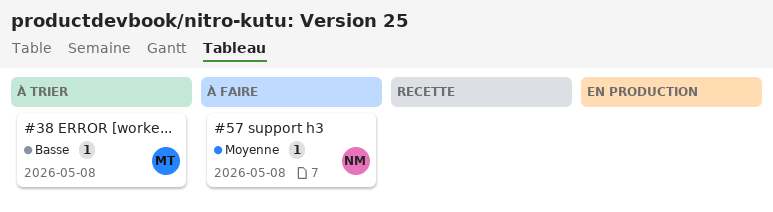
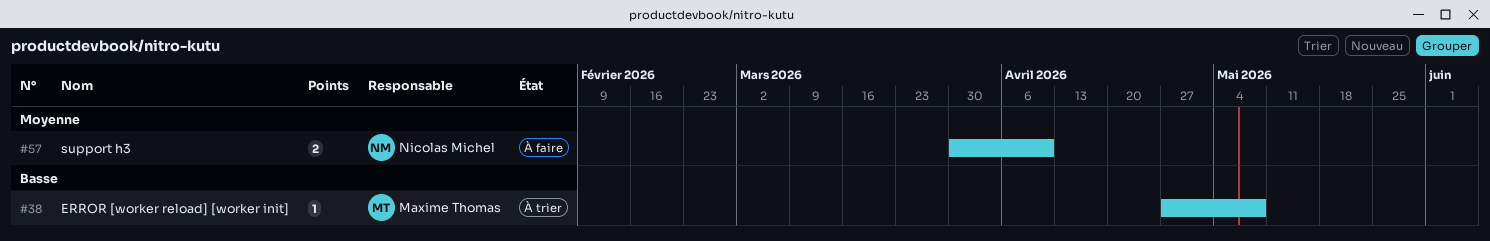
#57, estimate: 1 -> 2
#57, due: May 8 -> Apr 10

